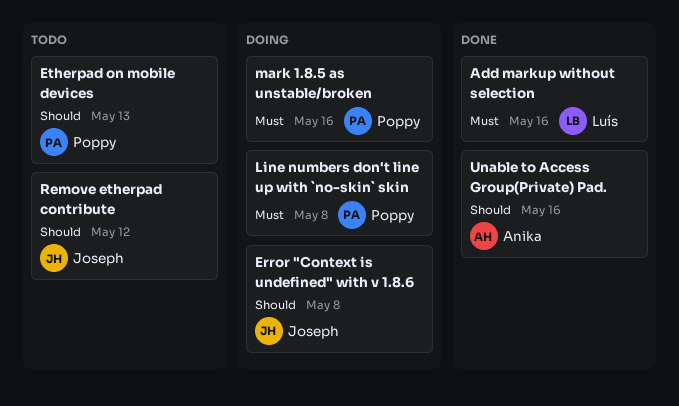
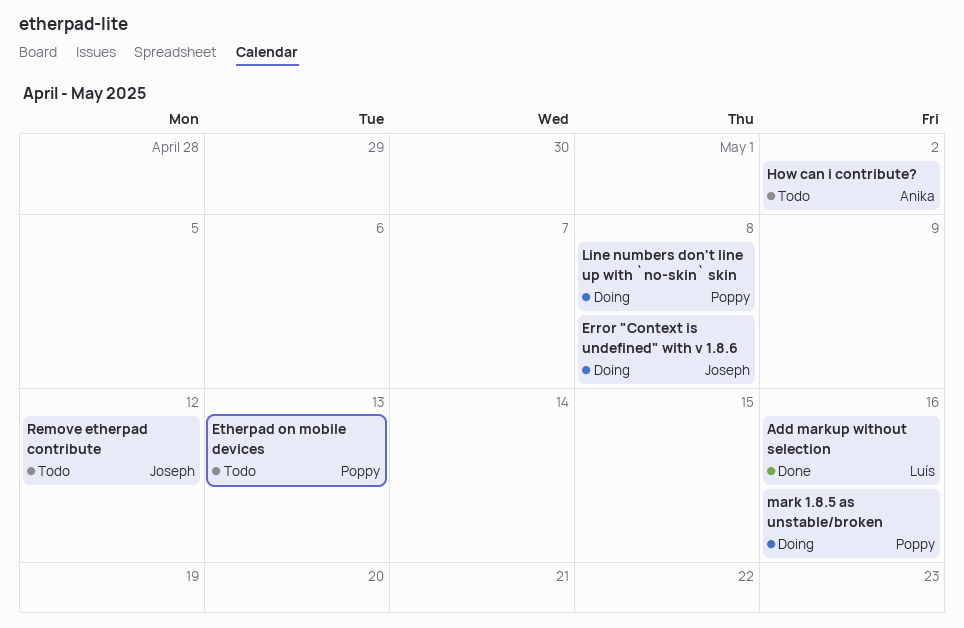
How can i contribute?: none -> present
Unable to Access Group(Private) Pad.: present -> none

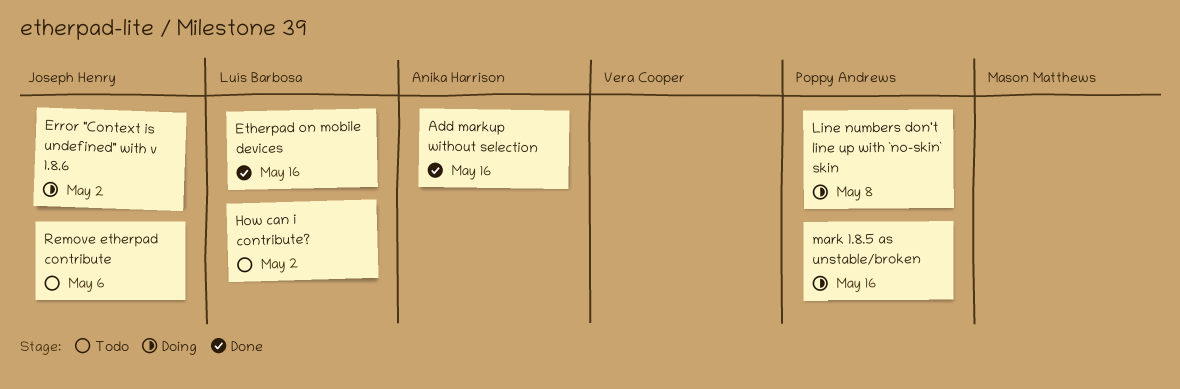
Add markup without selection, owner: Luís Barbosa -> Anika Harrison
Error "Context is undefined" with v 1.8.6, due: May 8 -> May 2
Etherpad on mobile devices, status: Todo -> Done
Etherpad on mobile devices, owner: Poppy Andrews -> Luís Barbosa
Etherpad on mobile devices, due: May 13 -> May 16
How can i contribute?, owner: Anika Harrison -> Luís Barbosa
Remove etherpad contribute, due: May 12 -> May 6

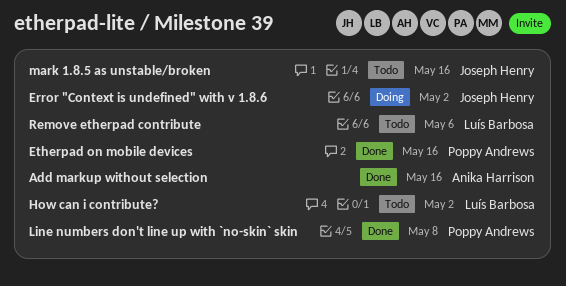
Etherpad on mobile devices, owner: Luís Barbosa -> Poppy Andrews
Line numbers don't line up with `no-skin` skin, status: Doing -> Done
mark 1.8.5 as unstable/broken, status: Doing -> Todo
mark 1.8.5 as unstable/broken, owner: Poppy Andrews -> Joseph Henry
Remove etherpad contribute, owner: Joseph Henry -> Luís Barbosa

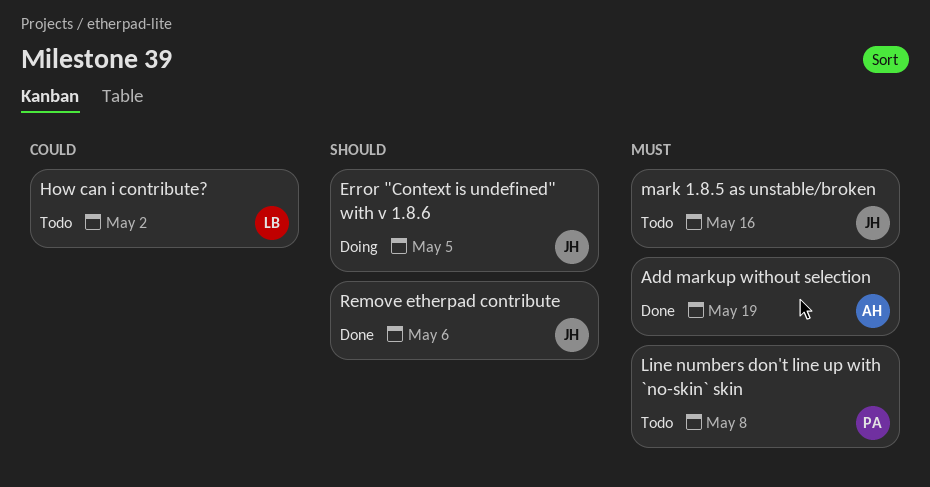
Add markup without selection, due: May 16 -> May 19
Error "Context is undefined" with v 1.8.6, due: May 2 -> May 5
Etherpad on mobile devices: present -> none
Line numbers don't line up with `no-skin` skin, status: Done -> Todo
Remove etherpad contribute, status: Todo -> Done
Remove etherpad contribute, owner: Luís Barbosa -> Joseph Henry

